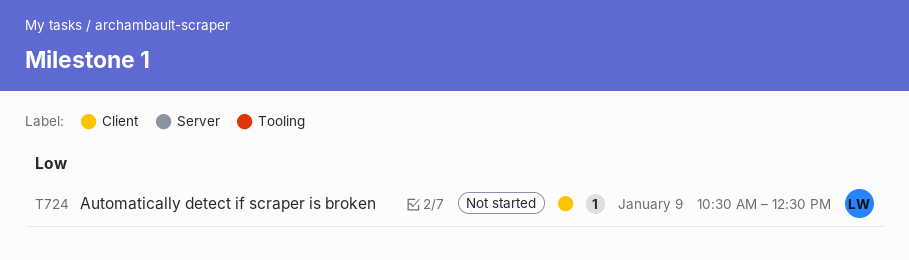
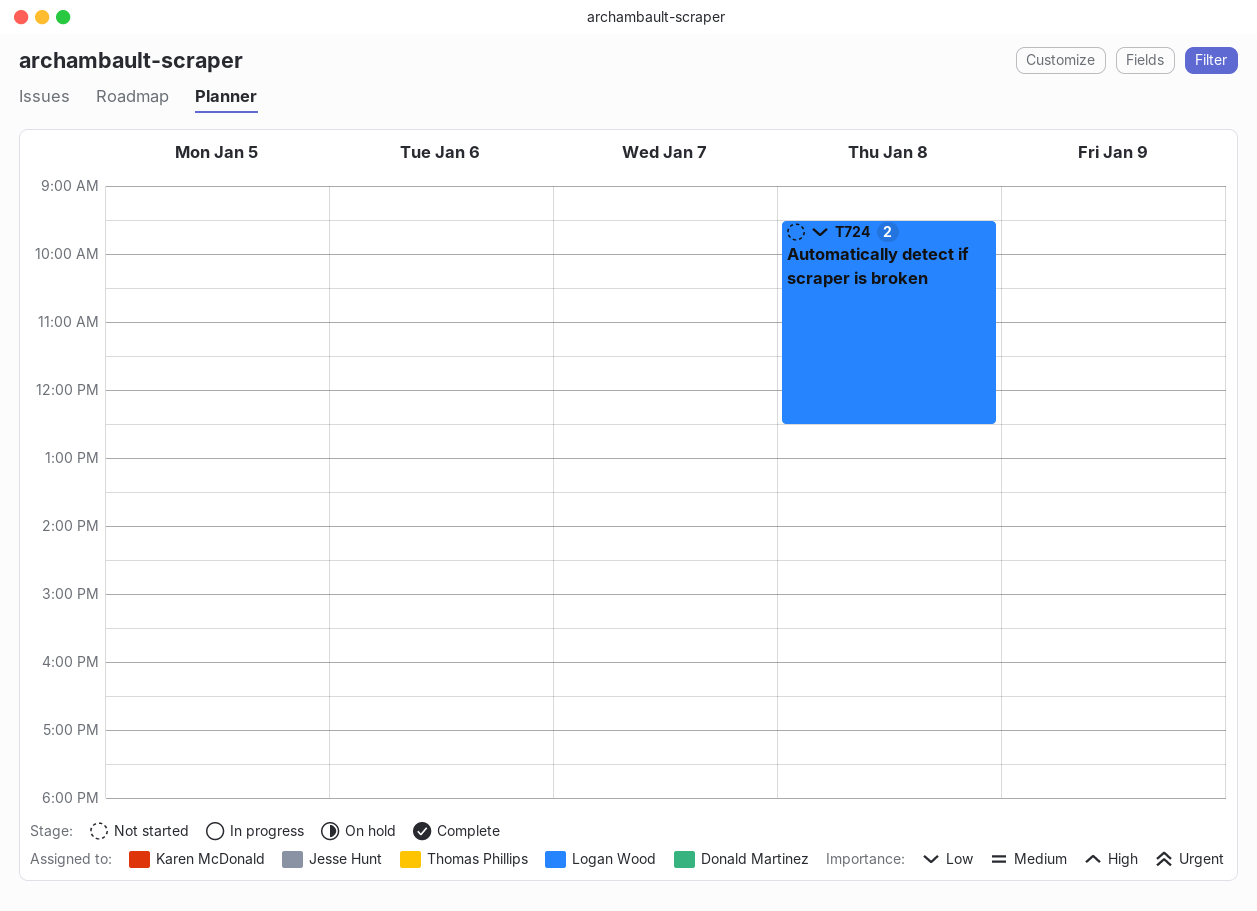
T724, estimate: 1 -> 2
T724, day: Jan 9 -> Jan 8
T724, begins: 10:30 -> 09:30

